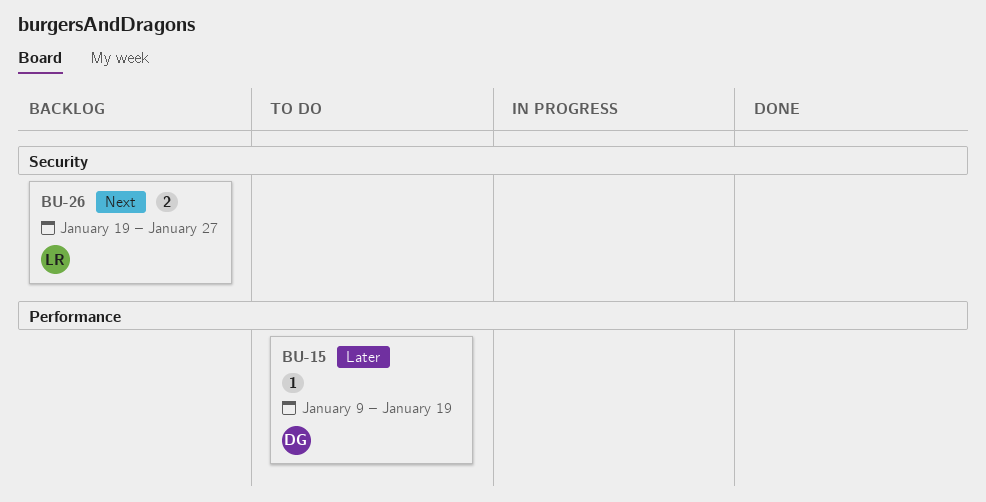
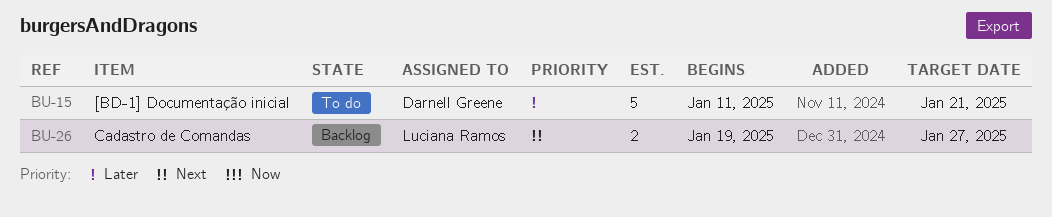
BU-15, estimate: 1 -> 5
BU-15, start: Jan 9 -> Jan 11
BU-15, due: Jan 19 -> Jan 21

